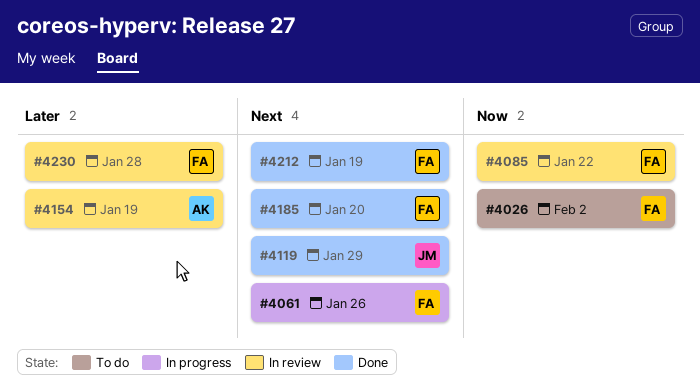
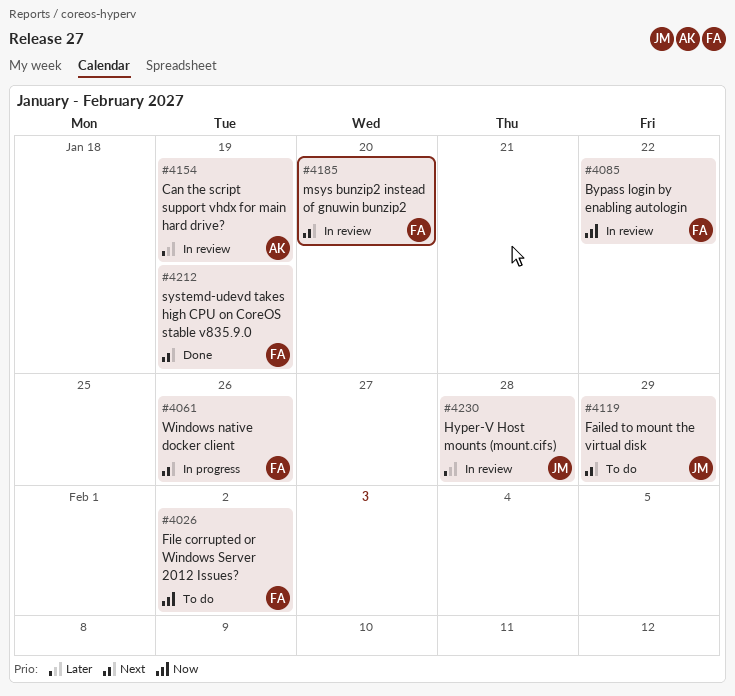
#4119, status: Done -> To do
#4185, status: Done -> In review
#4230, owner: FA -> JM

